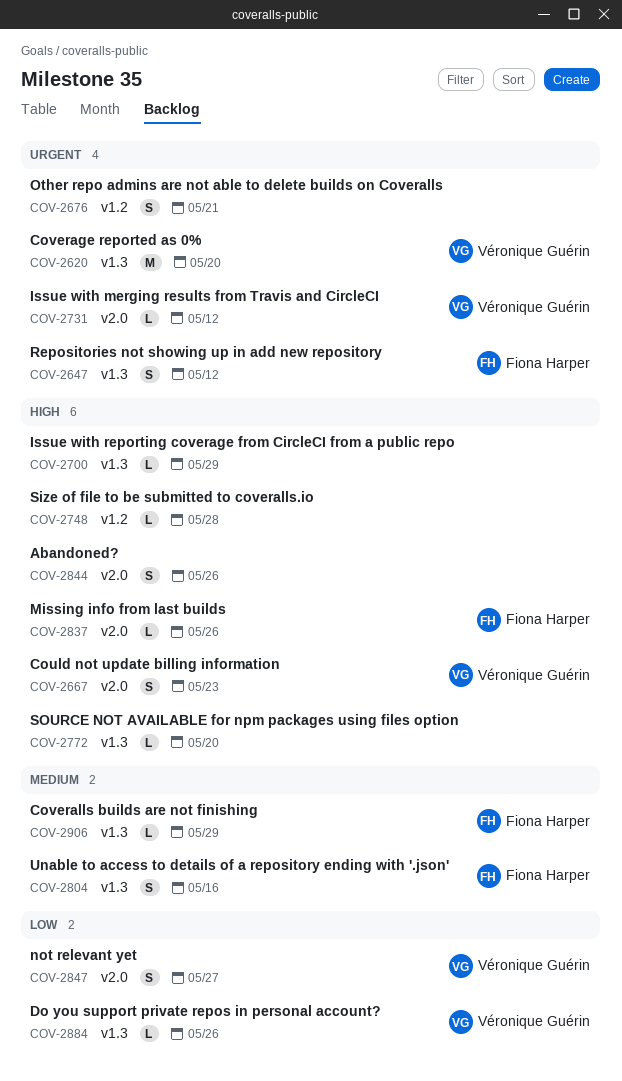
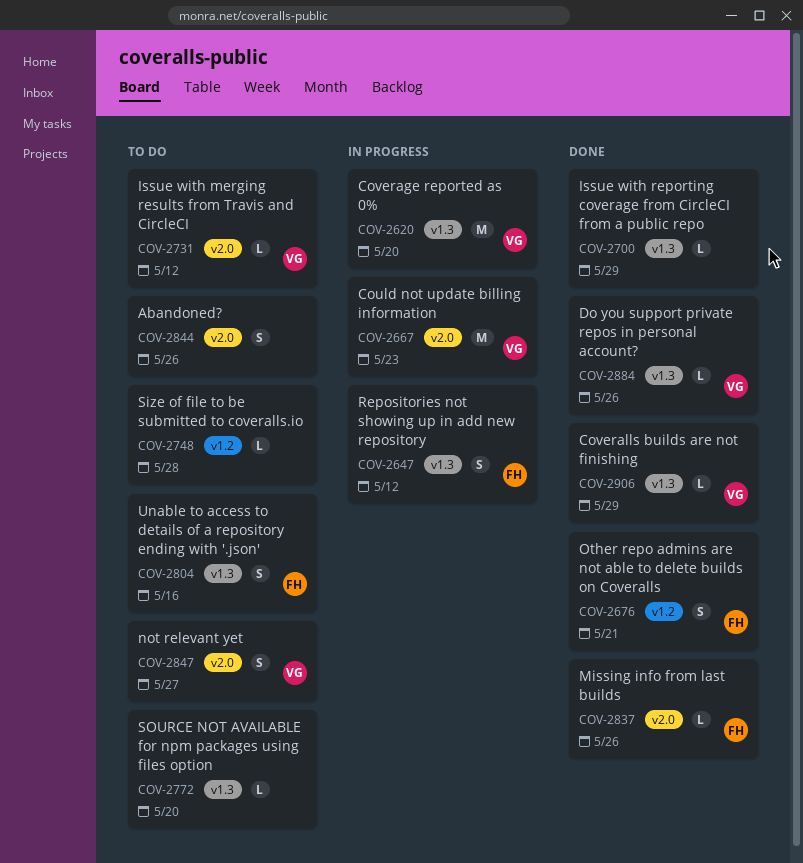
COV-2667, estimate: S -> M
COV-2676, owner: none -> Fiona Harper
COV-2906, owner: Fiona Harper -> Véronique Guérin

